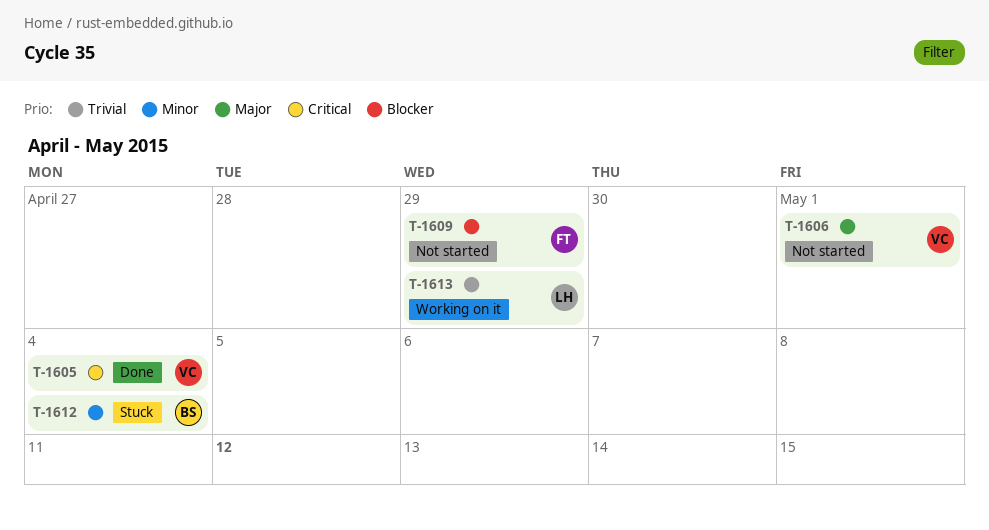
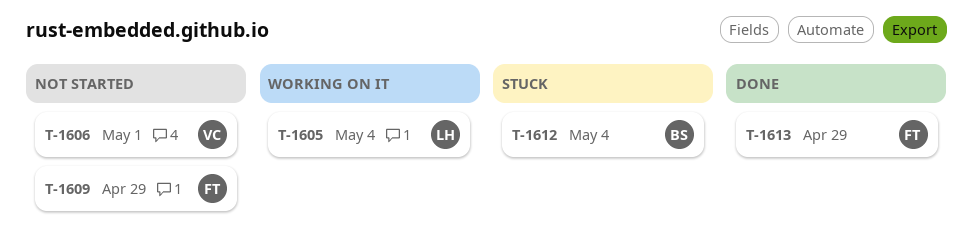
T-1605, status: Done -> Working on it
T-1605, owner: VC -> LH
T-1613, status: Working on it -> Done
T-1613, owner: LH -> FT

